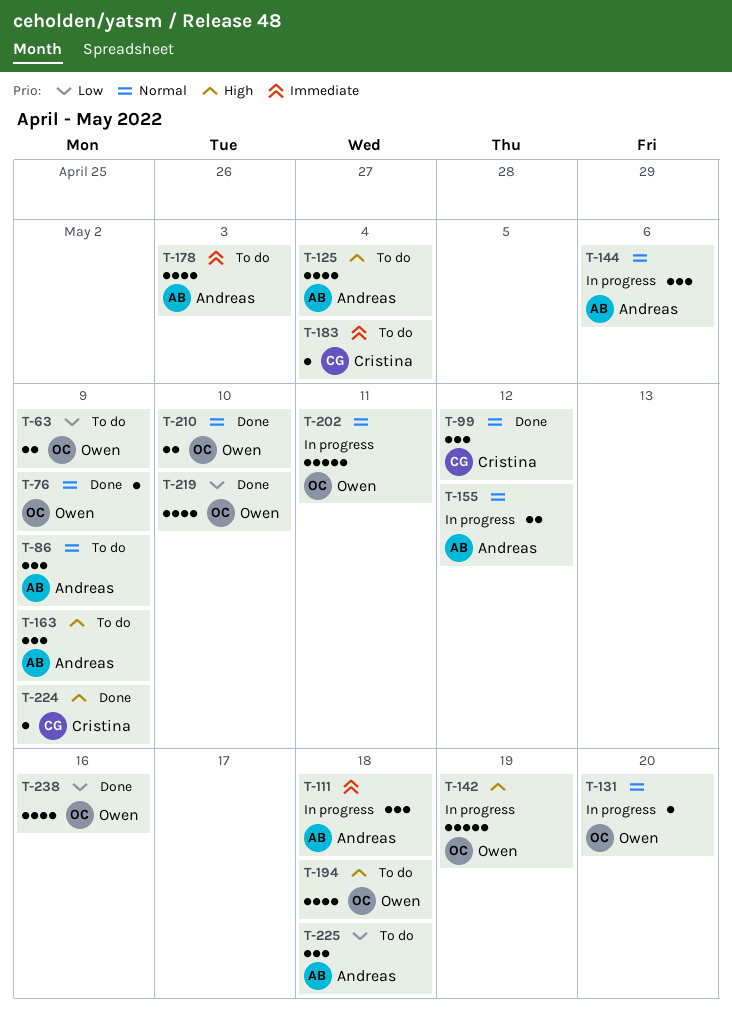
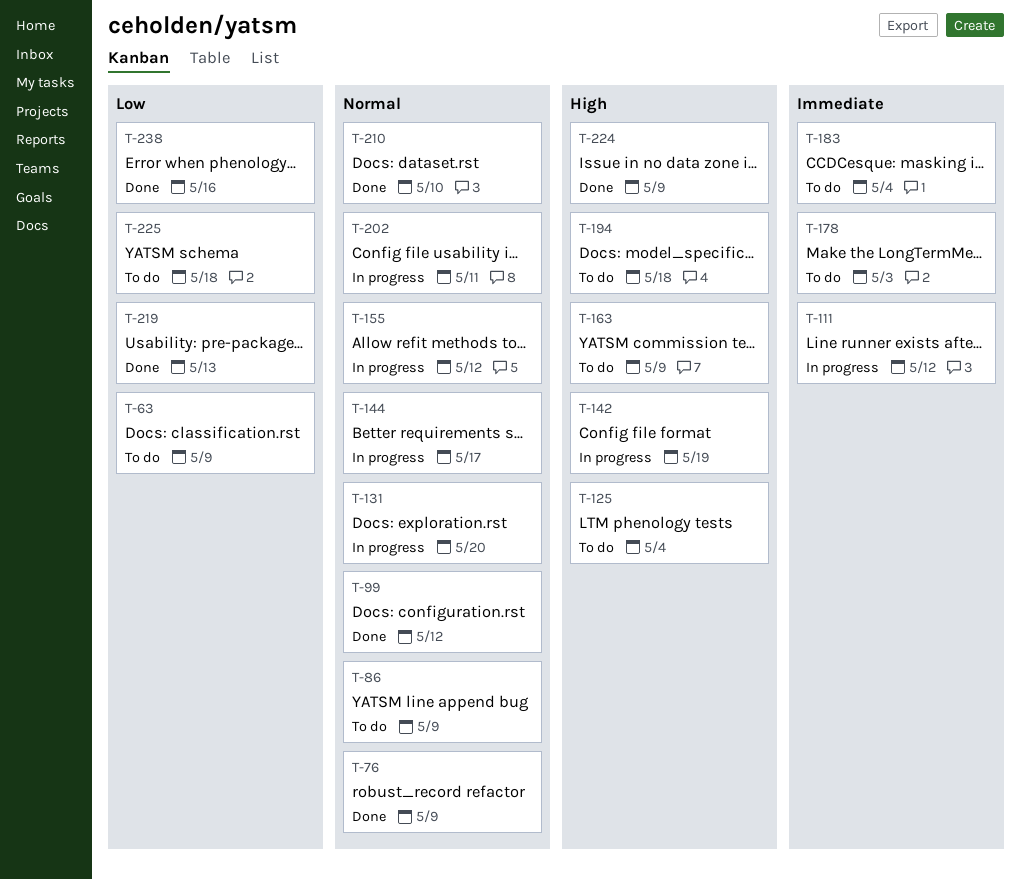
T-111, due: May 18 -> May 12
T-144, due: May 6 -> May 17
T-219, due: May 10 -> May 13

